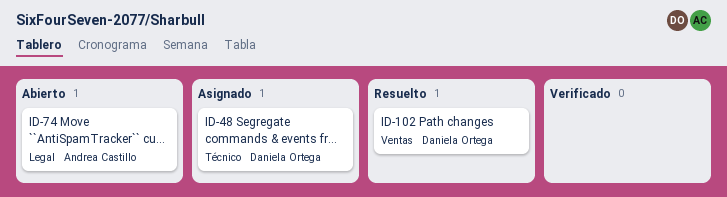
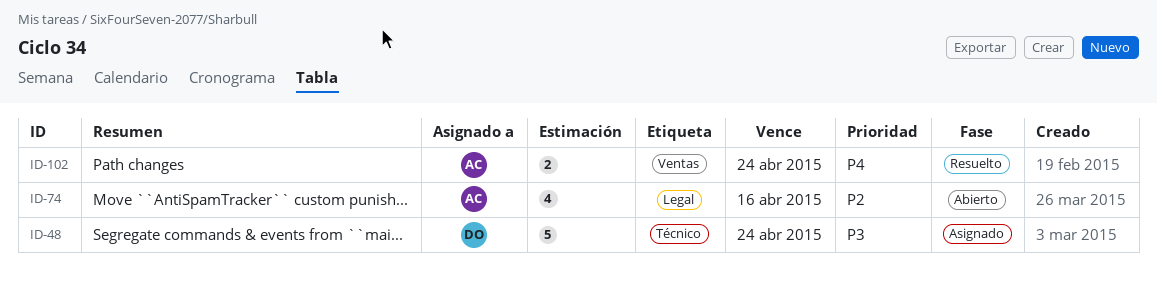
ID-102, owner: Daniela Ortega -> Andrea Castillo

